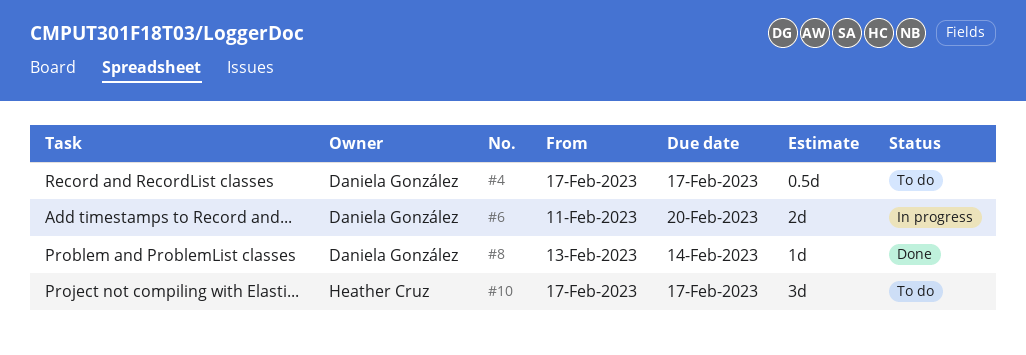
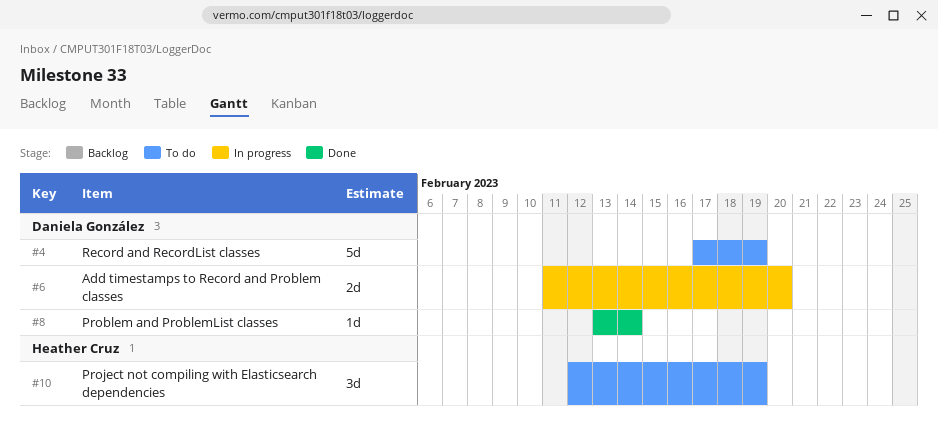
#4, estimate: 0.5d -> 5d
#4, due: Feb 17 -> Feb 19
#10, start: Feb 17 -> Feb 12
#10, due: Feb 17 -> Feb 19

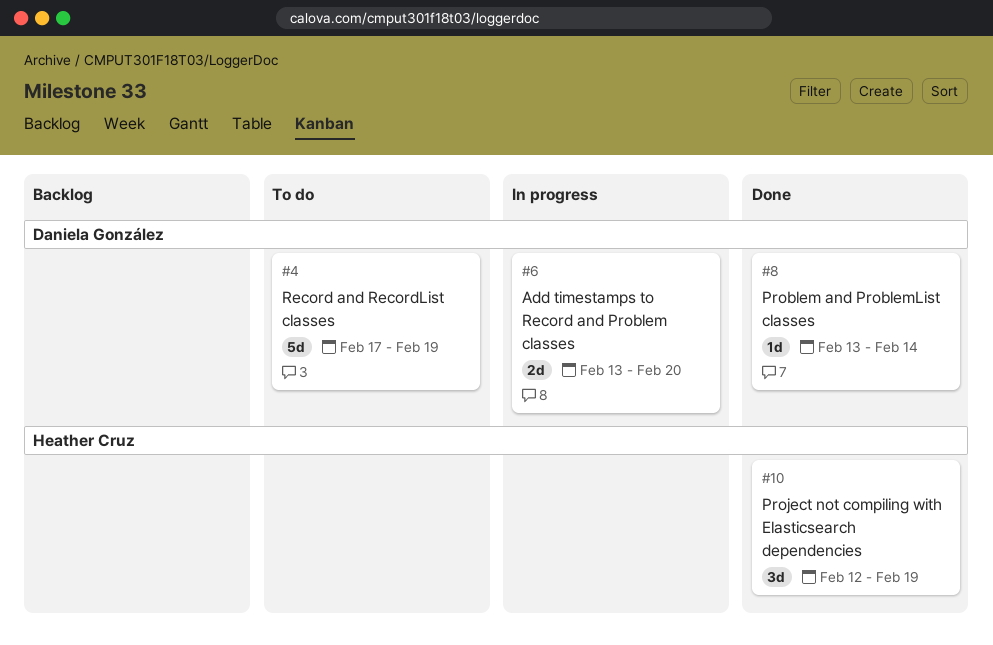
#6, start: Feb 11 -> Feb 13
#10, status: To do -> Done

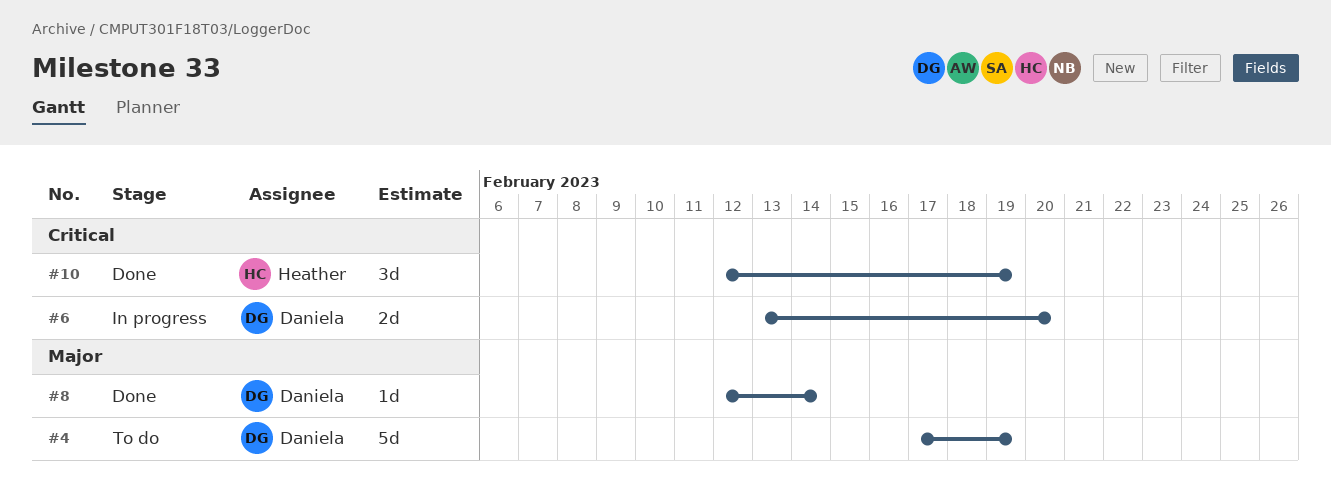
#8, start: Feb 13 -> Feb 12

